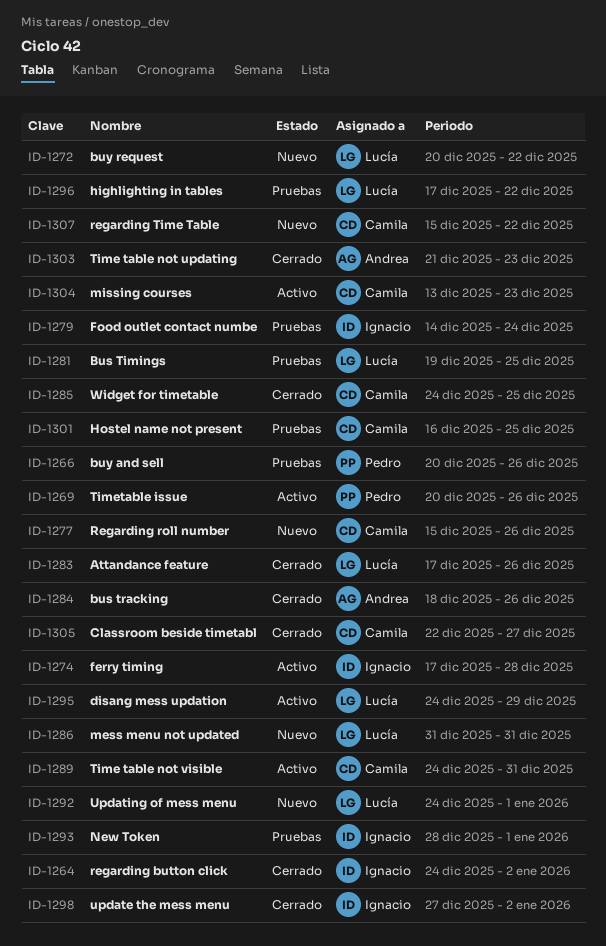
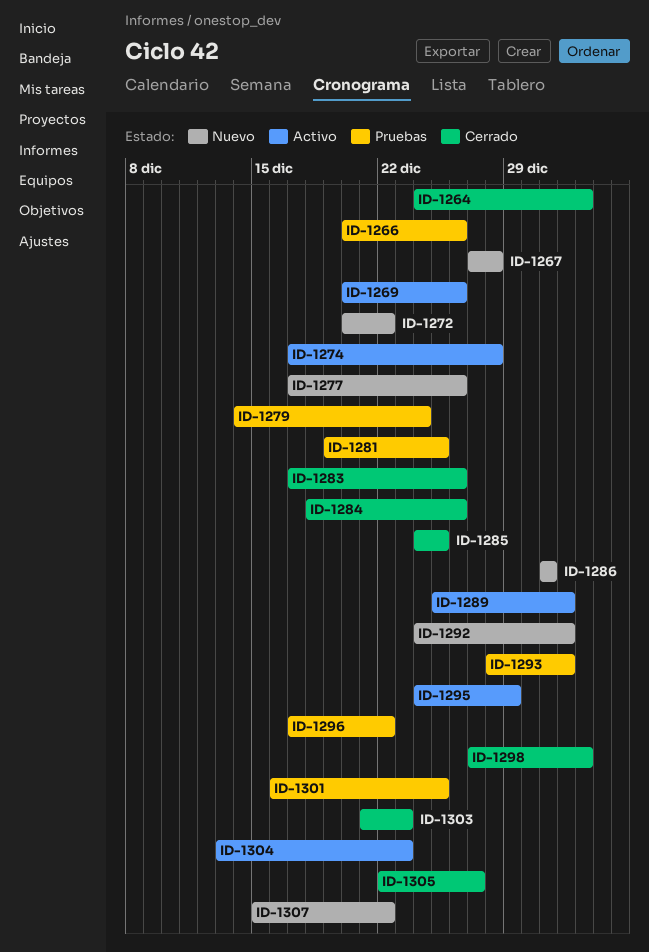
ID-1267: none -> present
ID-1277, start: Dec 15 -> Dec 17
ID-1289, start: Dec 24 -> Dec 25
ID-1289, due: Dec 31 -> Jan 1

